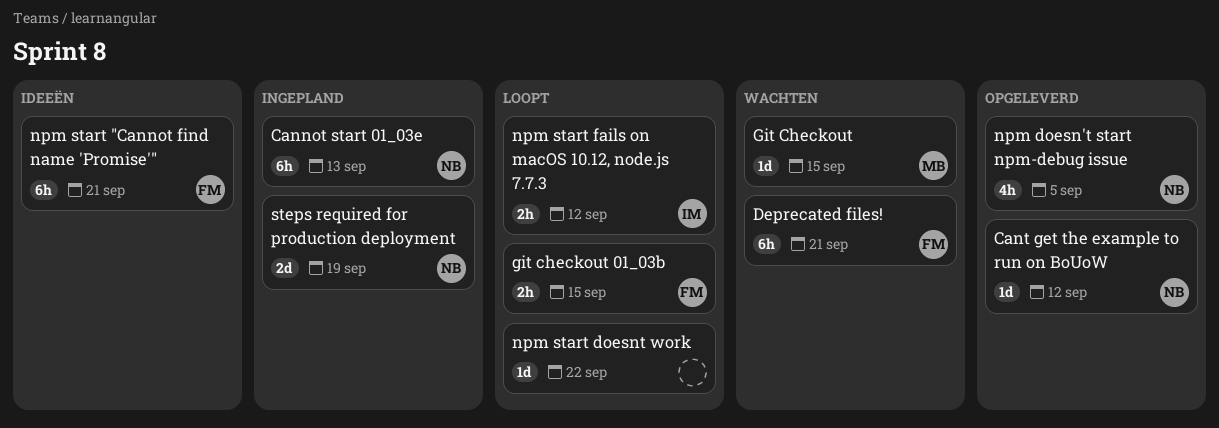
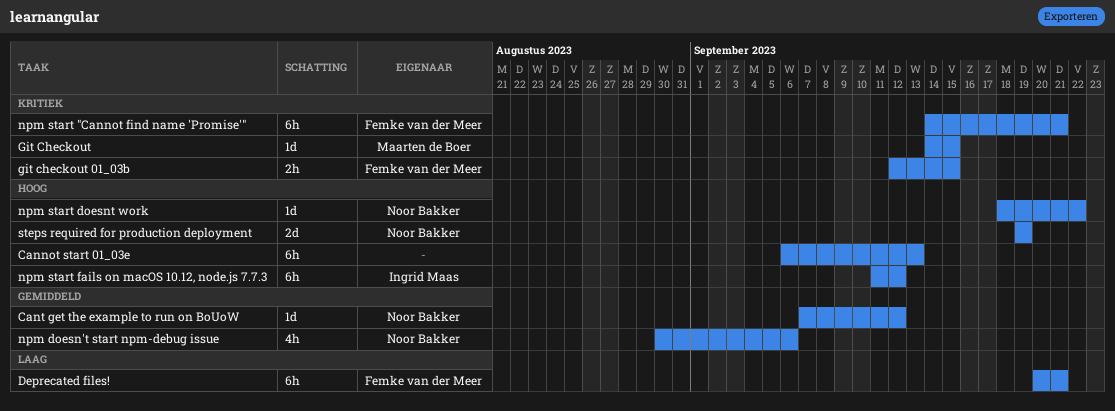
Cannot start 01_03e, owner: Noor Bakker -> none
npm doesn't start npm-debug issue, due: Sep 5 -> Sep 6
npm start doesnt work, owner: none -> Noor Bakker
npm start fails on macOS 10.12, node.js 7.7.3, estimate: 2h -> 6h

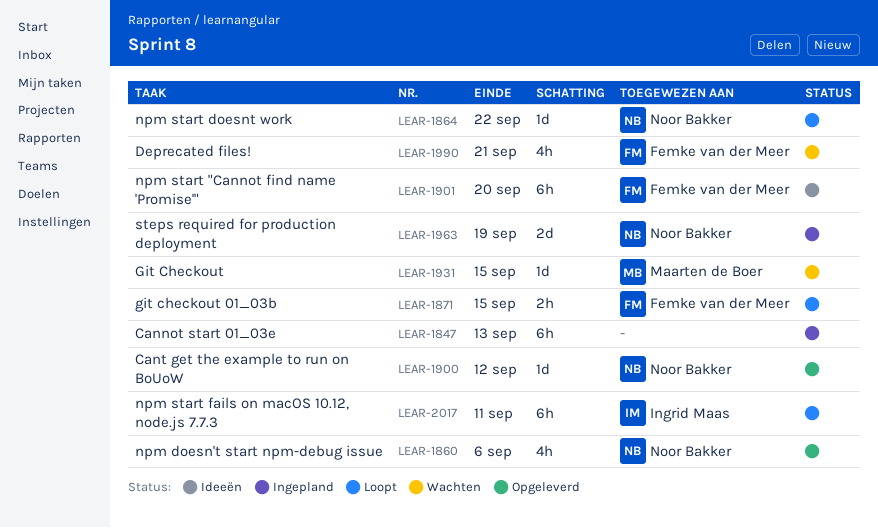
Deprecated files!, estimate: 6h -> 4h
npm start "Cannot find name 'Promise'", due: Sep 21 -> Sep 20
npm start fails on macOS 10.12, node.js 7.7.3, due: Sep 12 -> Sep 11

